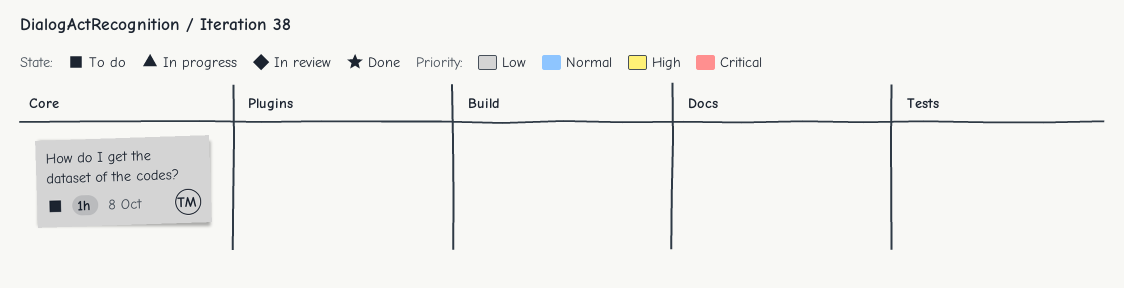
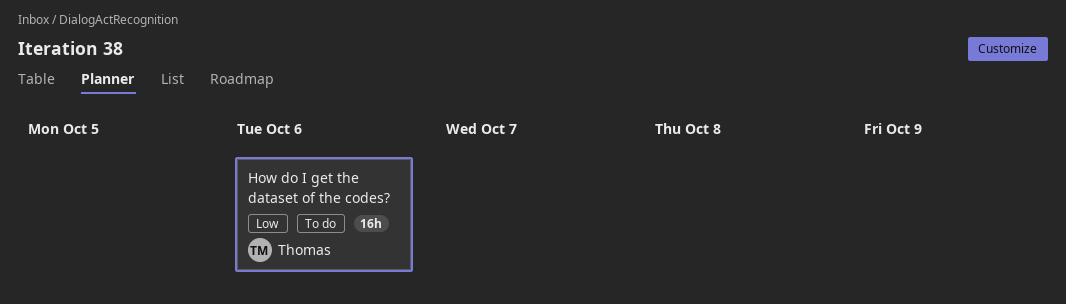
How do I get the dataset of the codes?, estimate: 1h -> 16h
How do I get the dataset of the codes?, due: Oct 8 -> Oct 6

